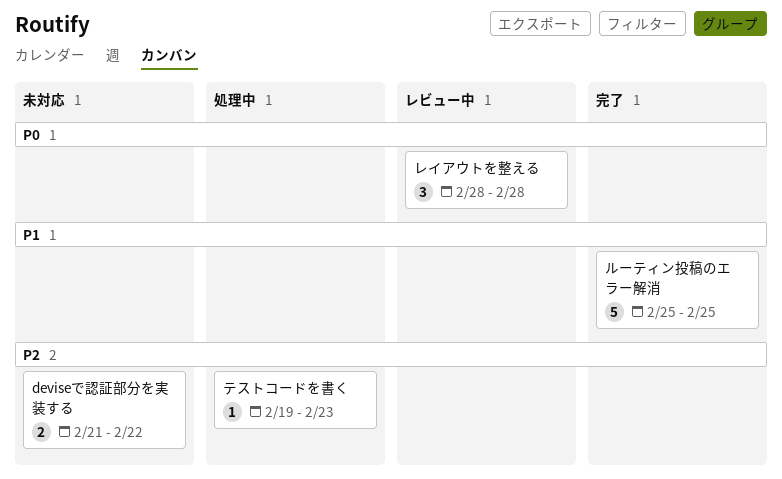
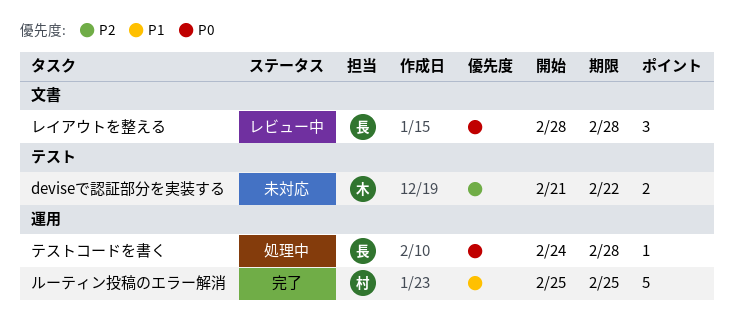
テストコードを書く, priority: P2 -> P0
テストコードを書く, start: Feb 19 -> Feb 24
テストコードを書く, due: Feb 23 -> Feb 28

